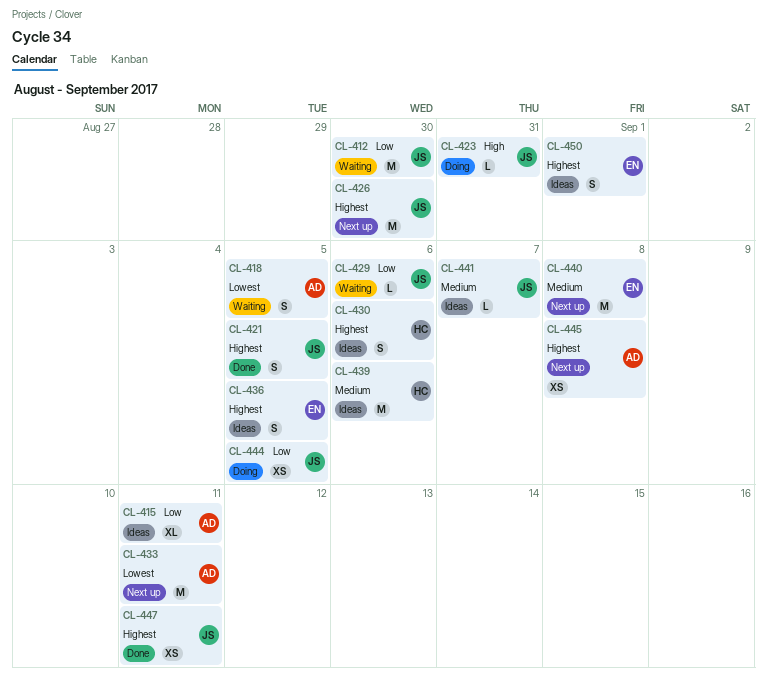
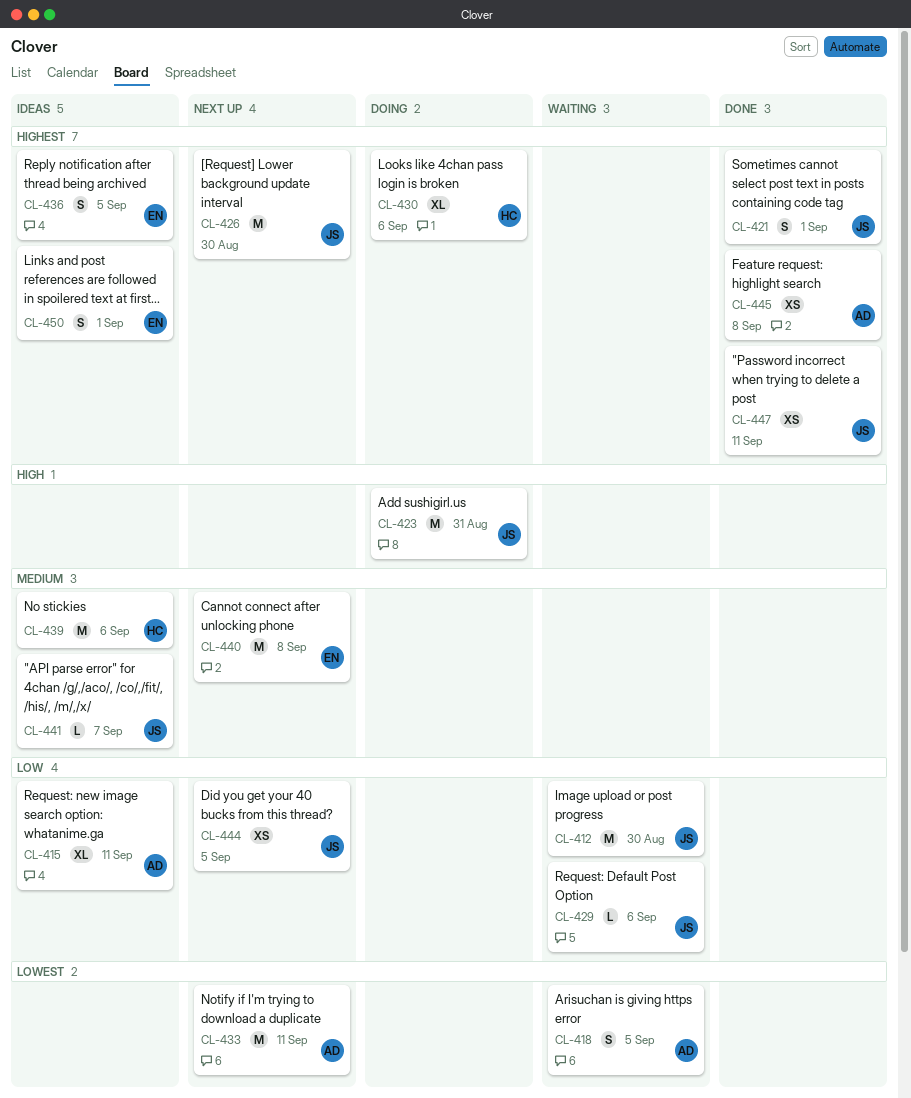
CL-421, due: Sep 5 -> Sep 1
CL-423, estimate: L -> M
CL-430, status: Ideas -> Doing
CL-430, estimate: S -> XL
CL-444, status: Doing -> Next up
CL-445, status: Next up -> Done

